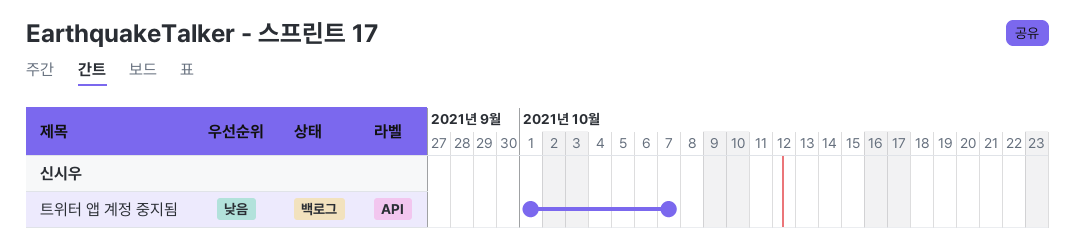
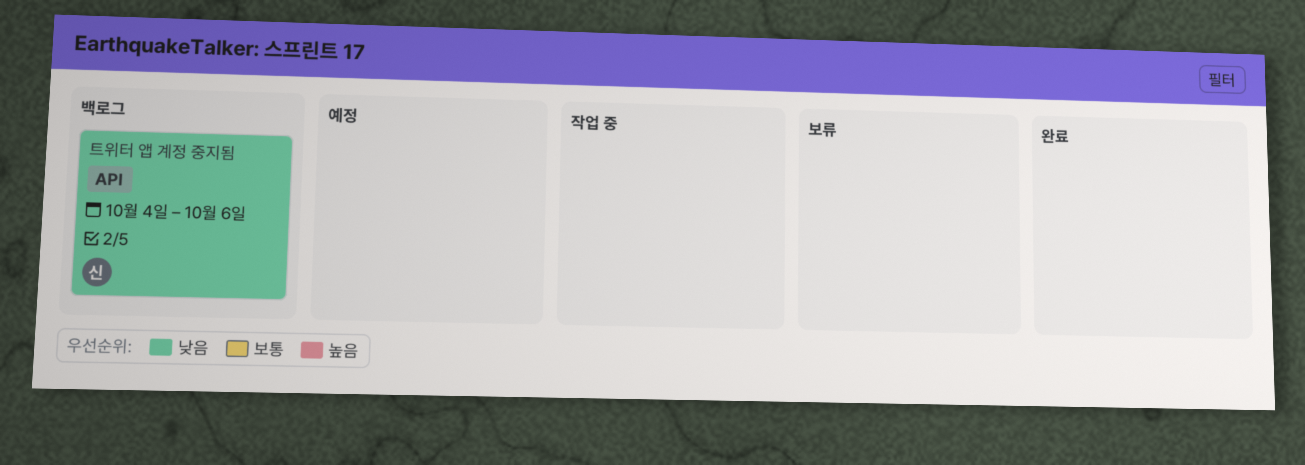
트위터 앱 계정 중지됨, start: Oct 1 -> Oct 4
트위터 앱 계정 중지됨, due: Oct 7 -> Oct 6

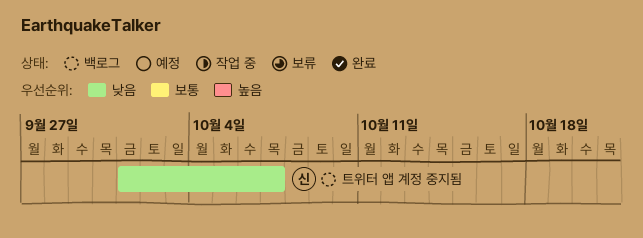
트위터 앱 계정 중지됨, start: Oct 4 -> Oct 1
트위터 앱 계정 중지됨, due: Oct 6 -> Oct 7

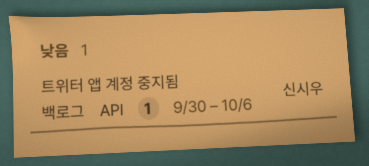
트위터 앱 계정 중지됨, start: Oct 1 -> Sep 30
트위터 앱 계정 중지됨, due: Oct 7 -> Oct 6

